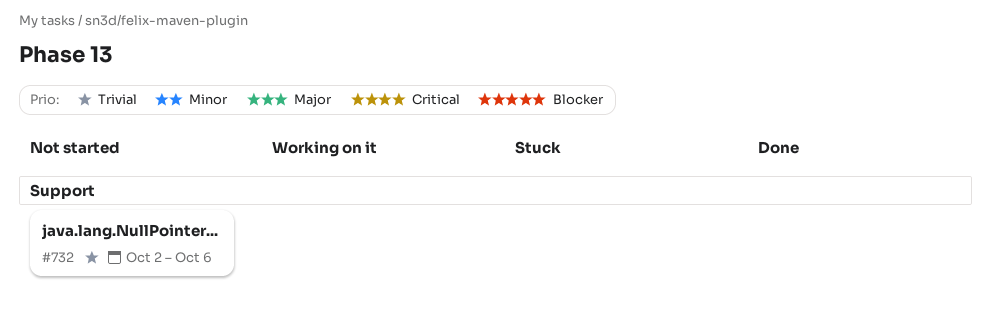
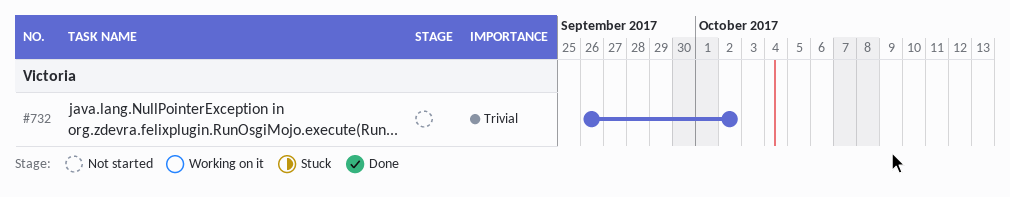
#732, start: Oct 2 -> Sep 26
#732, due: Oct 6 -> Oct 2

